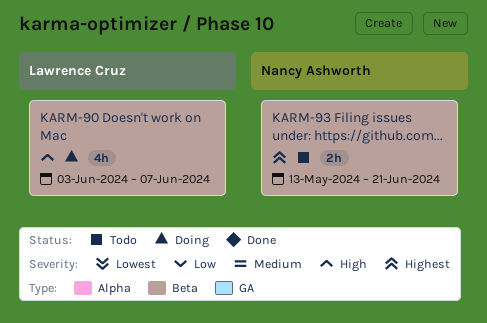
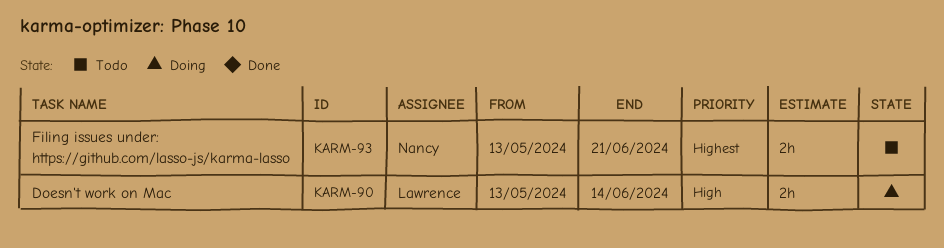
KARM-90, estimate: 4h -> 2h
KARM-90, start: Jun 3 -> May 13
KARM-90, due: Jun 7 -> Jun 14

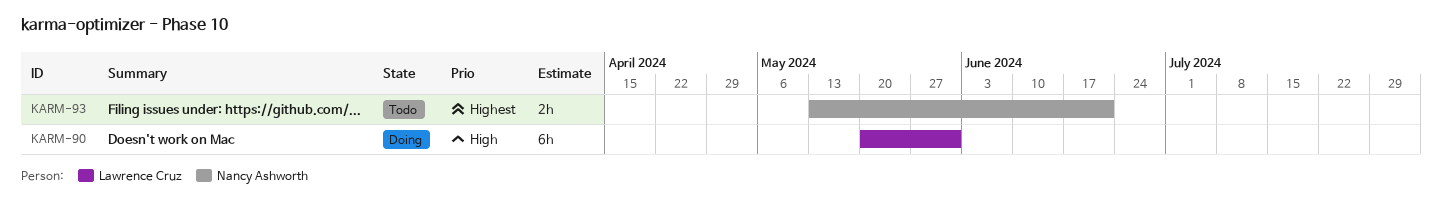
KARM-90, estimate: 2h -> 6h
KARM-90, start: May 13 -> May 20
KARM-90, due: Jun 14 -> May 31

